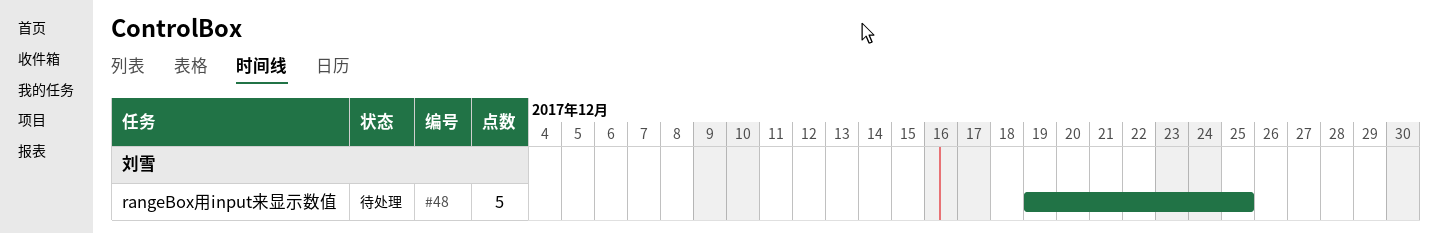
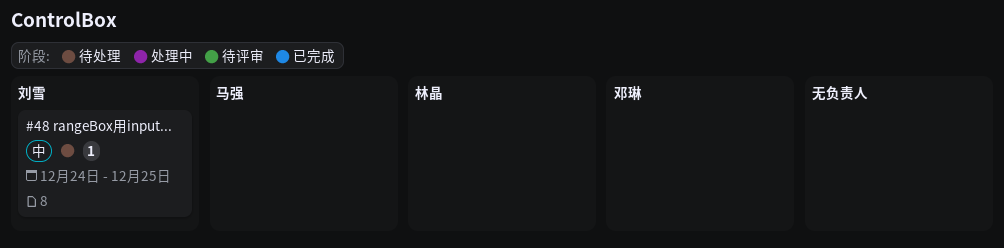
#48, estimate: 5 -> 1
#48, start: Dec 19 -> Dec 24

